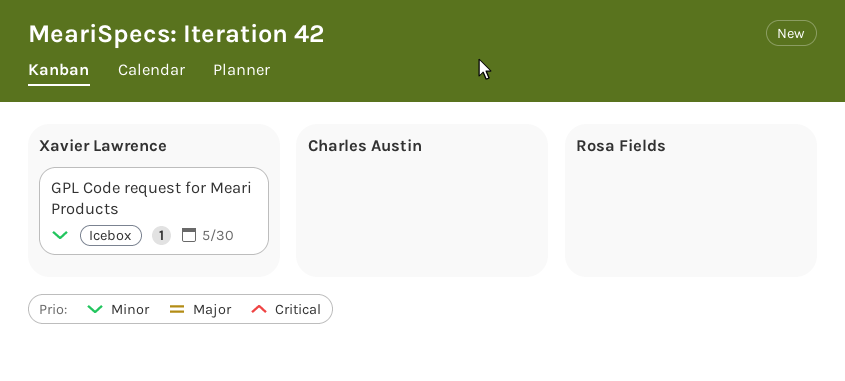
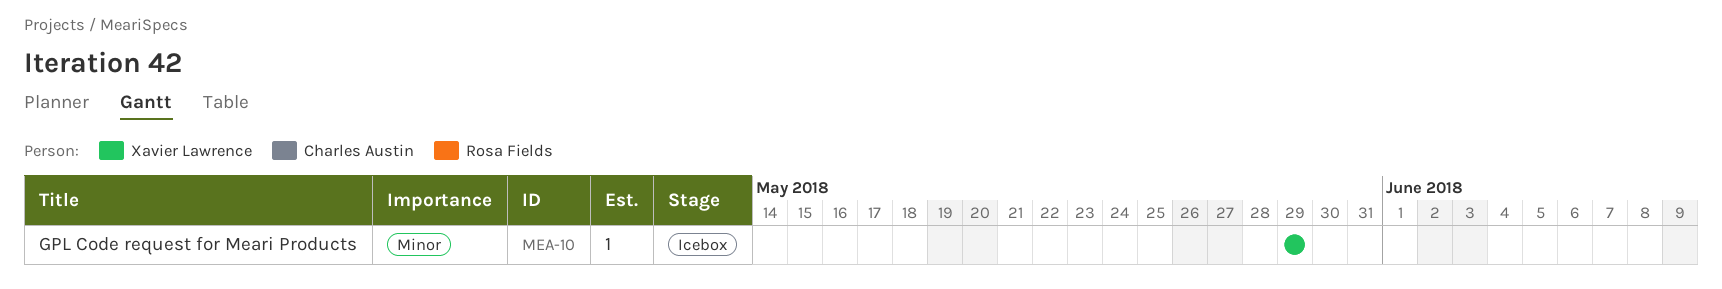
GPL Code request for Meari Products, due: May 30 -> May 29

